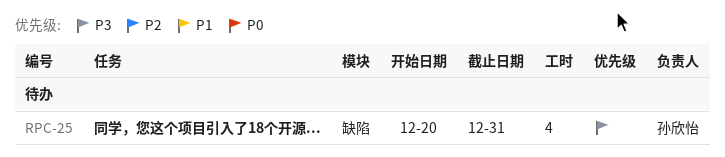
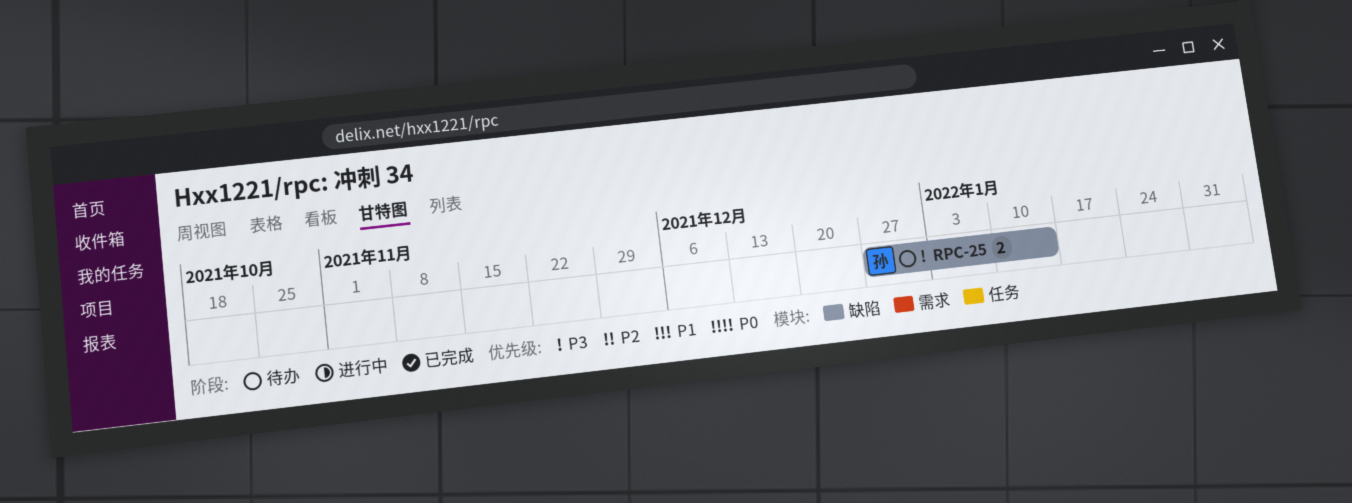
RPC-25, estimate: 4 -> 2
RPC-25, start: Dec 20 -> Dec 27
RPC-25, due: Dec 31 -> Jan 14

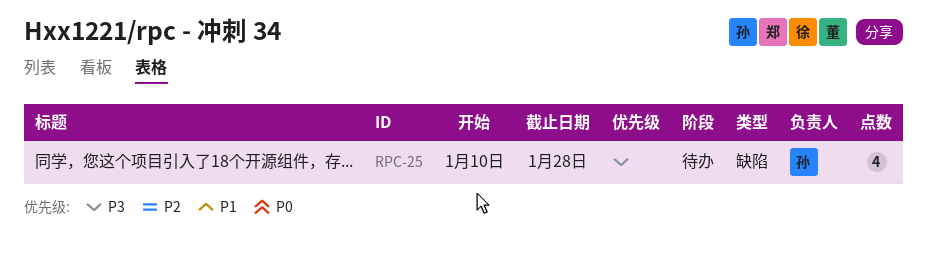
RPC-25, estimate: 2 -> 4
RPC-25, start: Dec 27 -> Jan 10
RPC-25, due: Jan 14 -> Jan 28

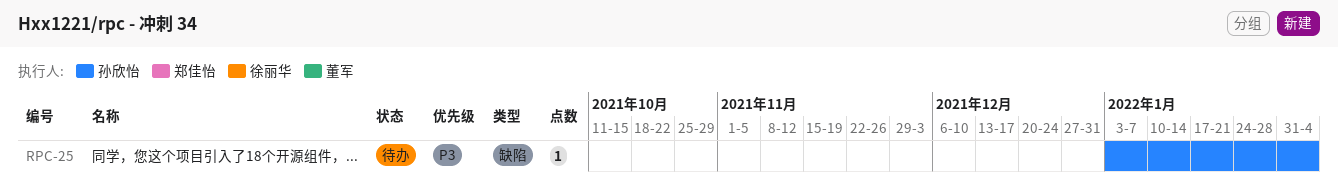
RPC-25, estimate: 4 -> 1
RPC-25, start: Jan 10 -> Jan 3
RPC-25, due: Jan 28 -> Feb 4

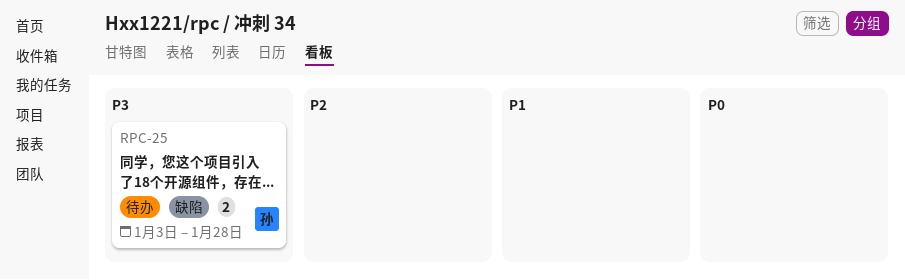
RPC-25, estimate: 1 -> 2
RPC-25, due: Feb 4 -> Jan 28

